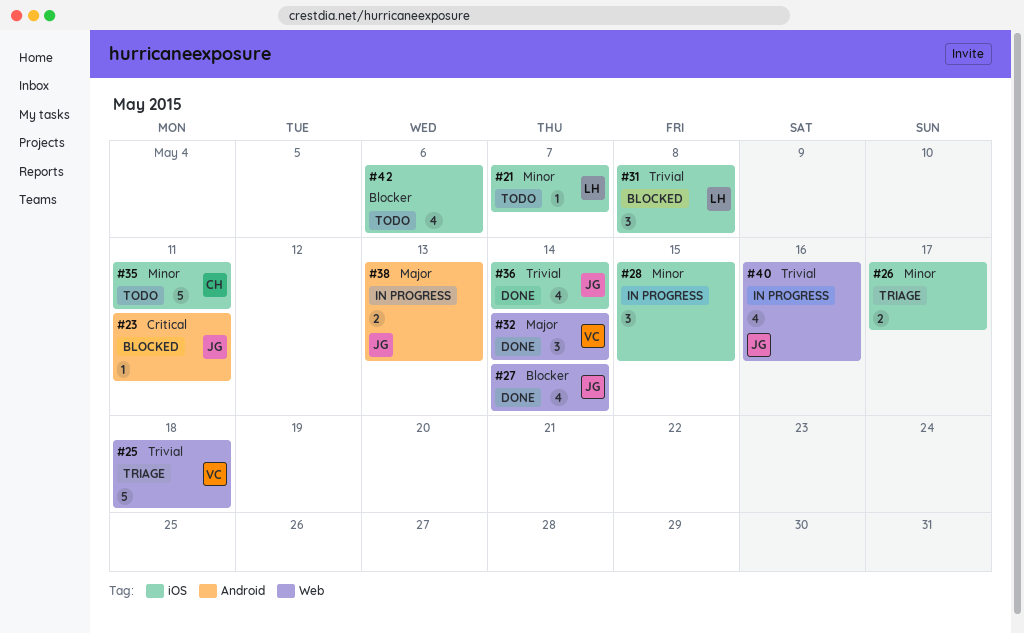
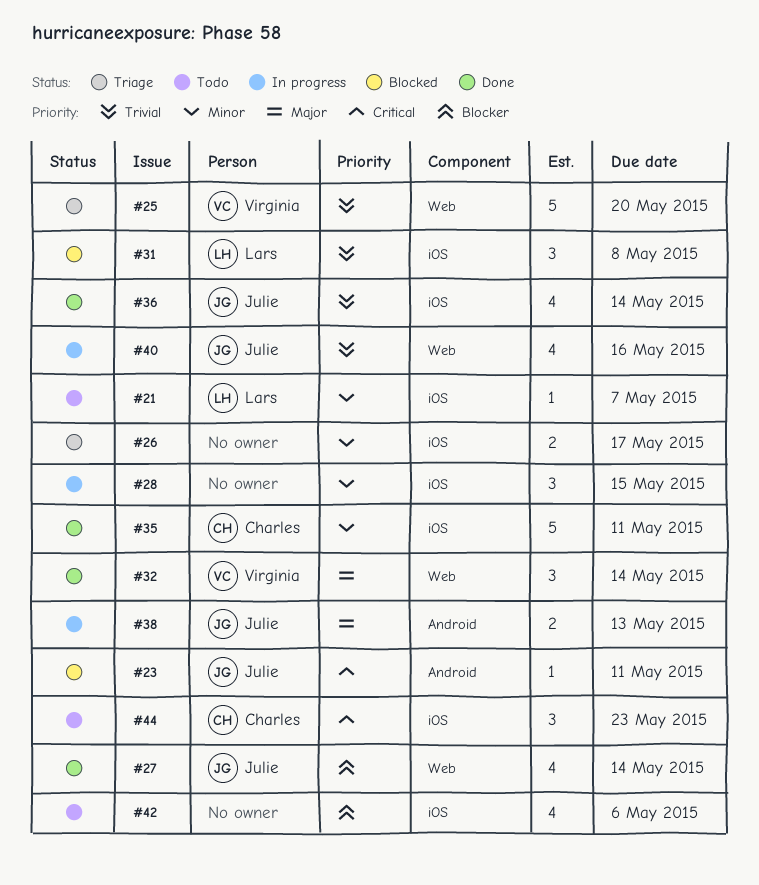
#25, due: May 18 -> May 20
#35, status: Todo -> Done
#44: none -> present

